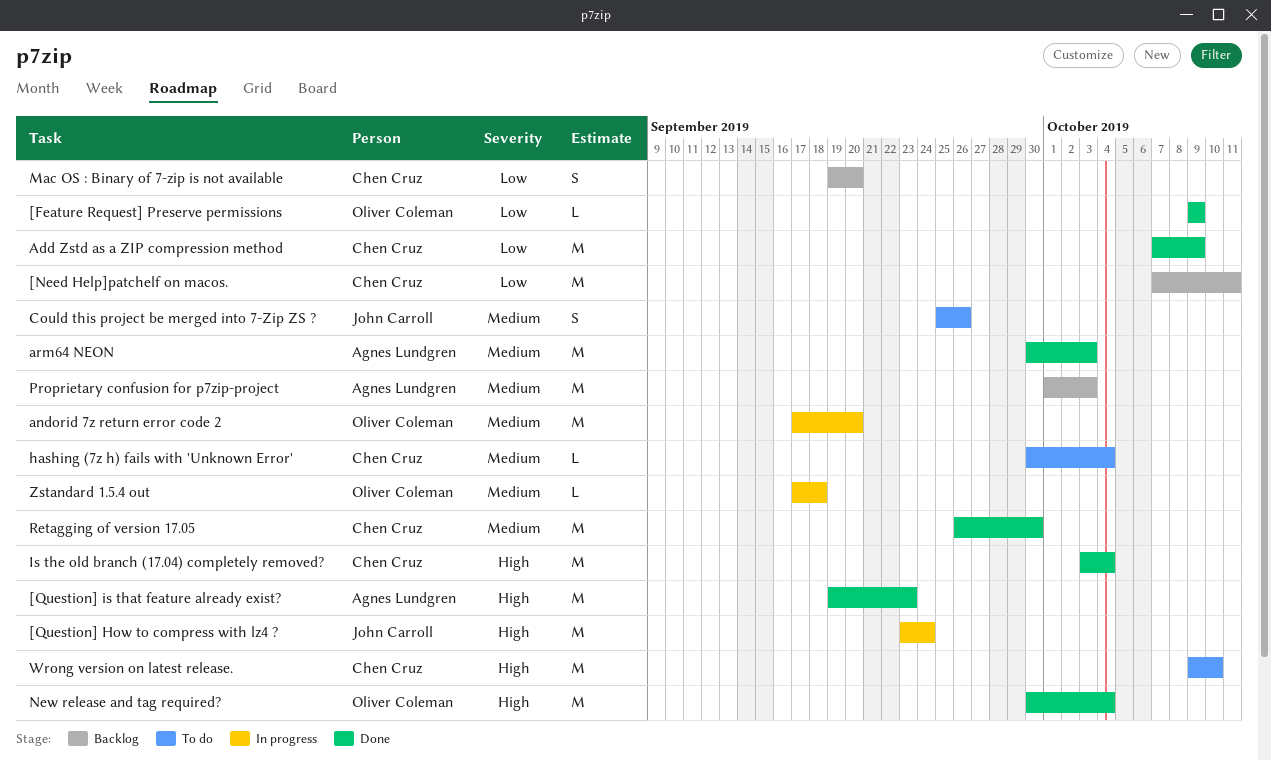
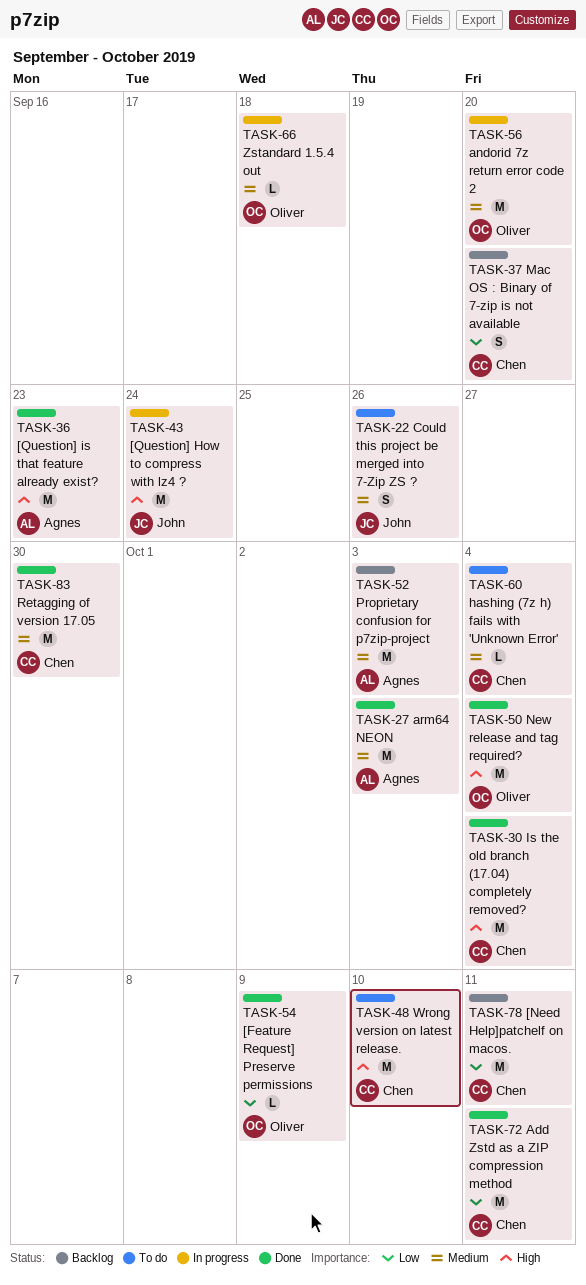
Add Zstd as a ZIP compression method, due: Oct 9 -> Oct 11

